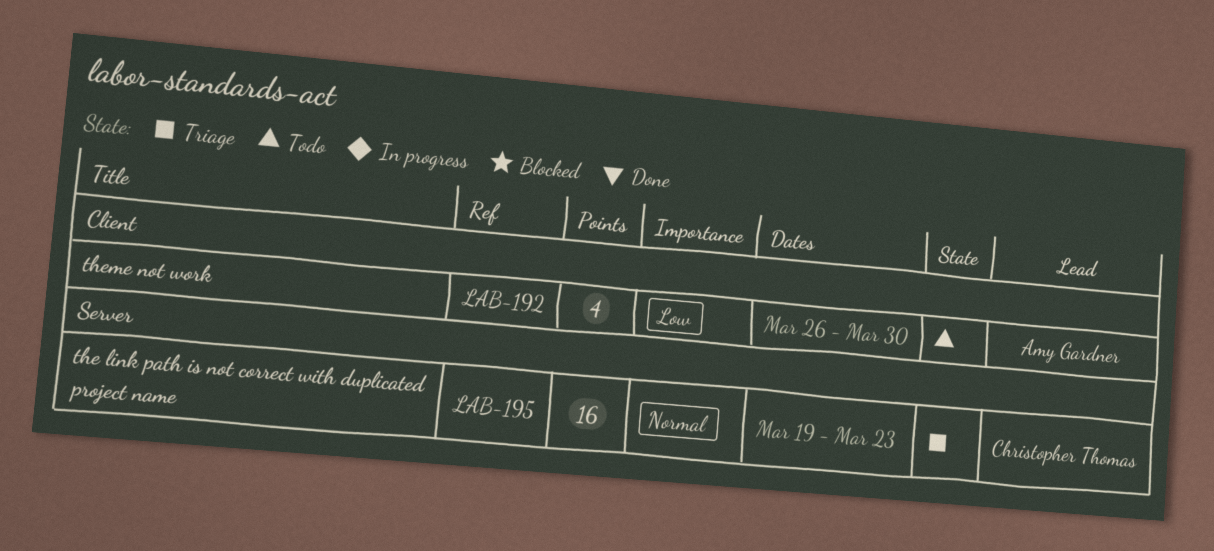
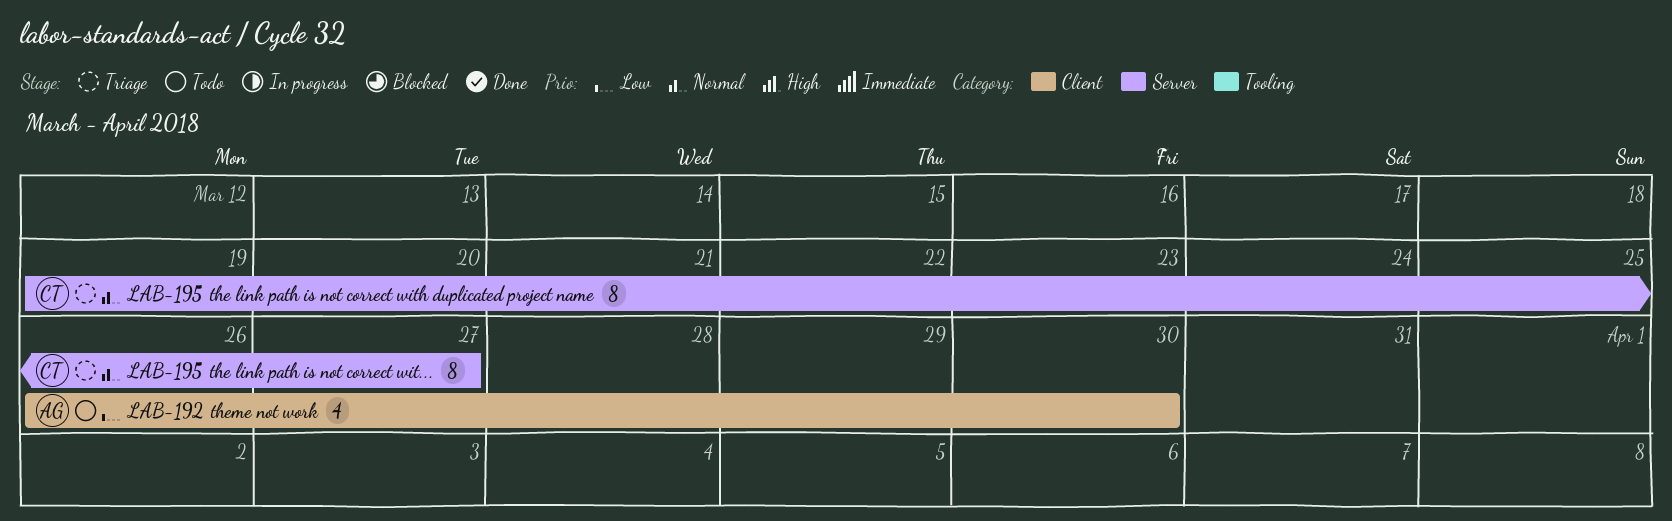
LAB-195, estimate: 16 -> 8
LAB-195, due: Mar 23 -> Mar 27

